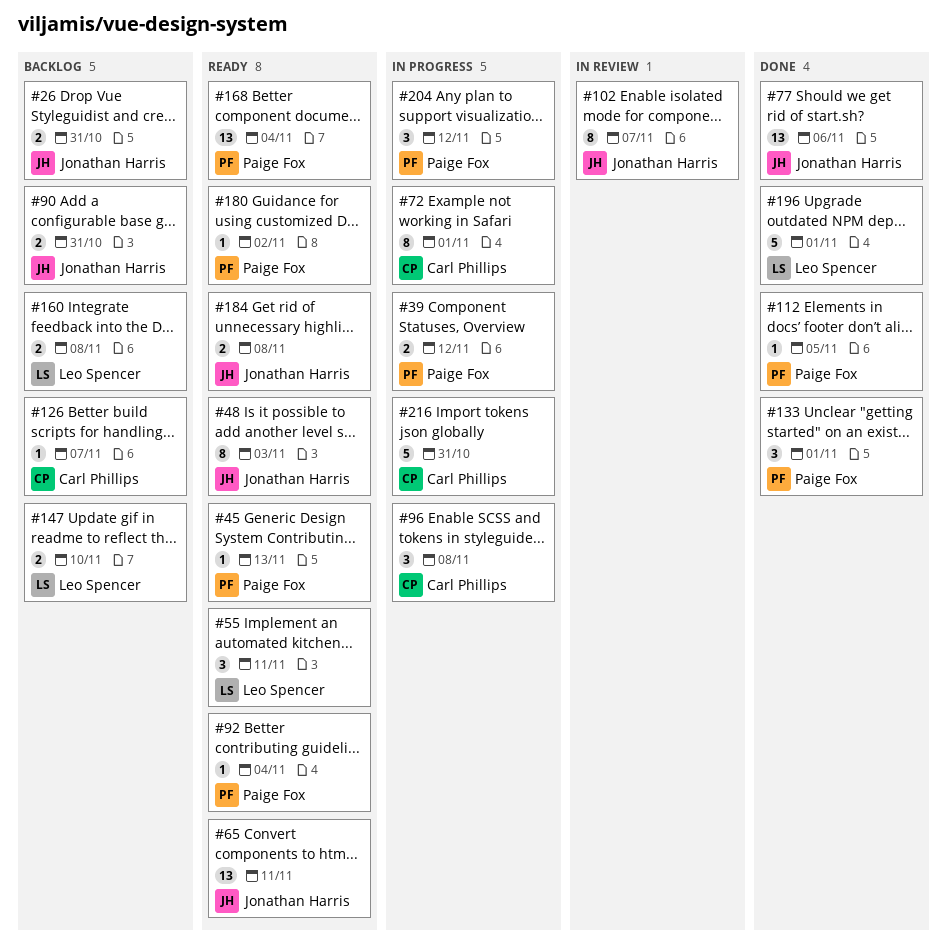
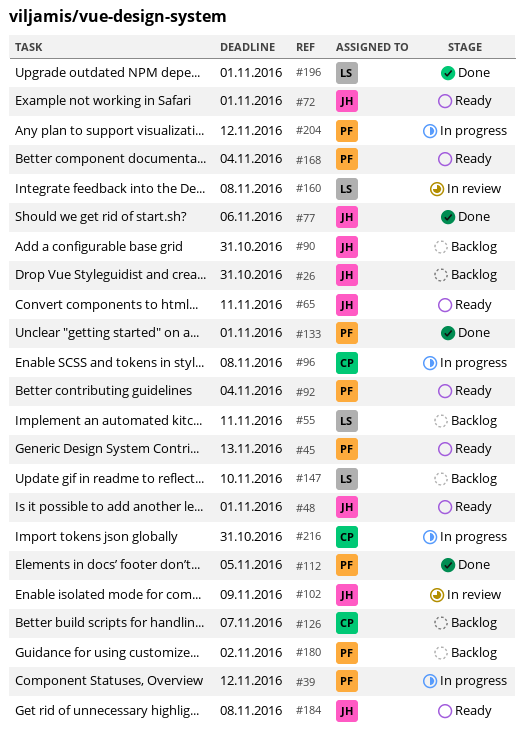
#48, due: Nov 3 -> Nov 1
#55, status: Ready -> Backlog
#72, status: In progress -> Ready
#72, owner: Carl Phillips -> Jonathan Harris
#102, due: Nov 7 -> Nov 9
#160, status: Backlog -> In review
#180, status: Ready -> Backlog

